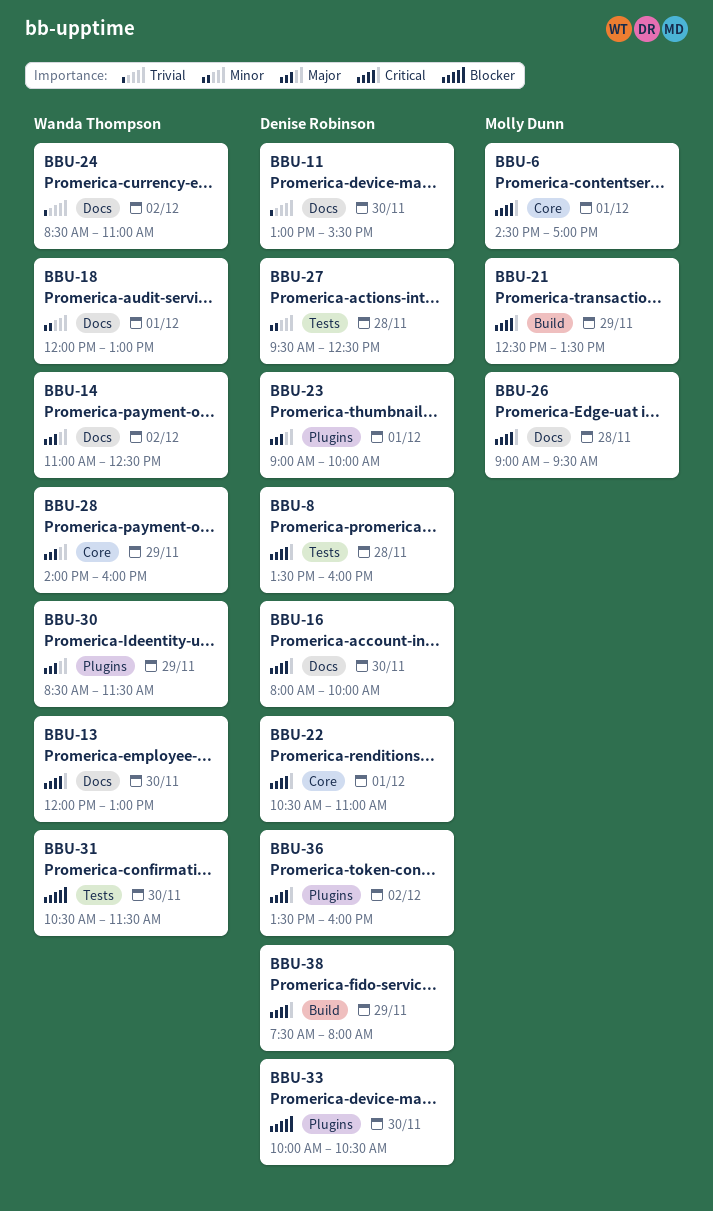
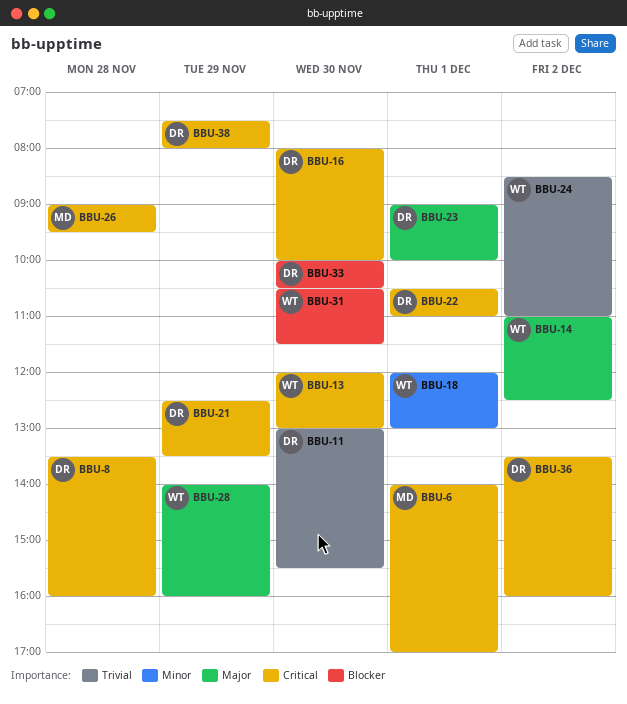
BBU-6, begins: 14:30 -> 14:00
BBU-21, owner: Molly Dunn -> Denise Robinson
BBU-27: present -> none
BBU-30: present -> none

